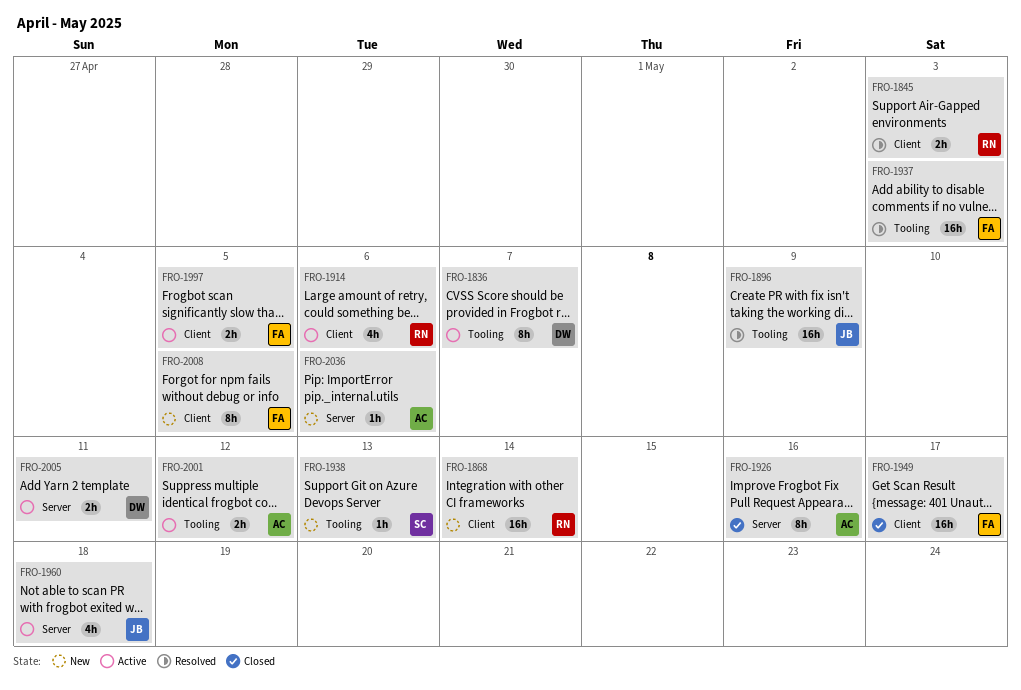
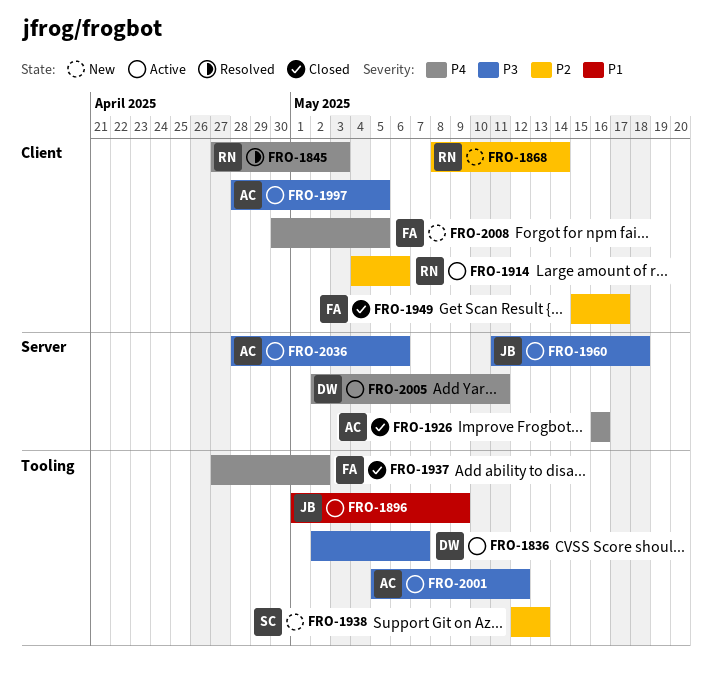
FRO-1896, status: Resolved -> Active
FRO-1937, status: Resolved -> Closed
FRO-1937, due: May 3 -> May 2
FRO-1997, owner: FA -> AC
FRO-2036, status: New -> Active

